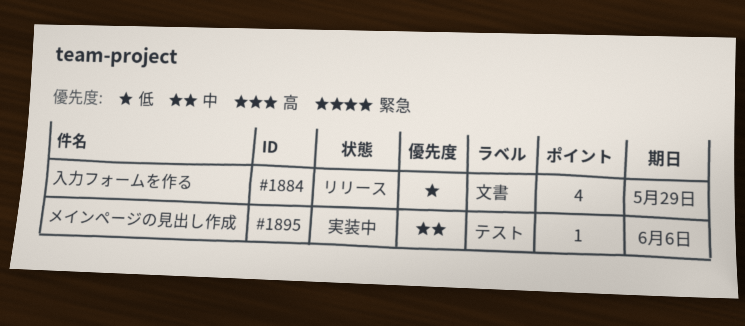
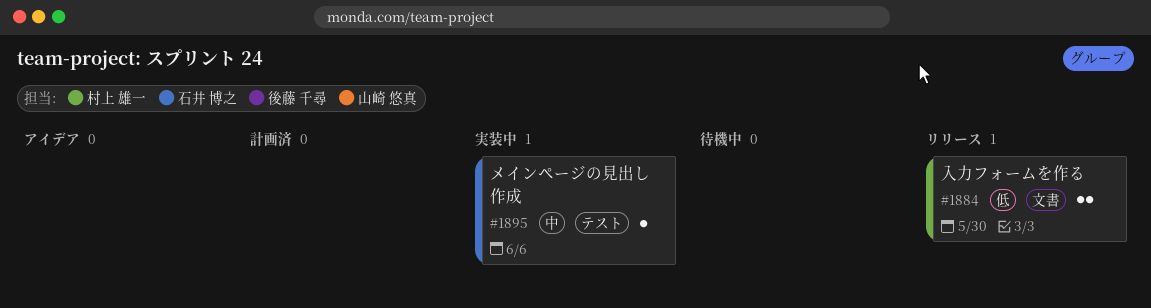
#1884, estimate: 4 -> 2
#1884, due: May 29 -> May 30

